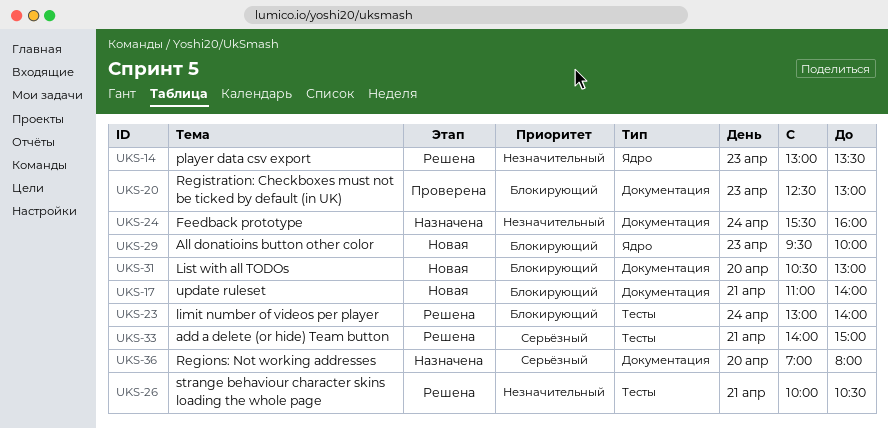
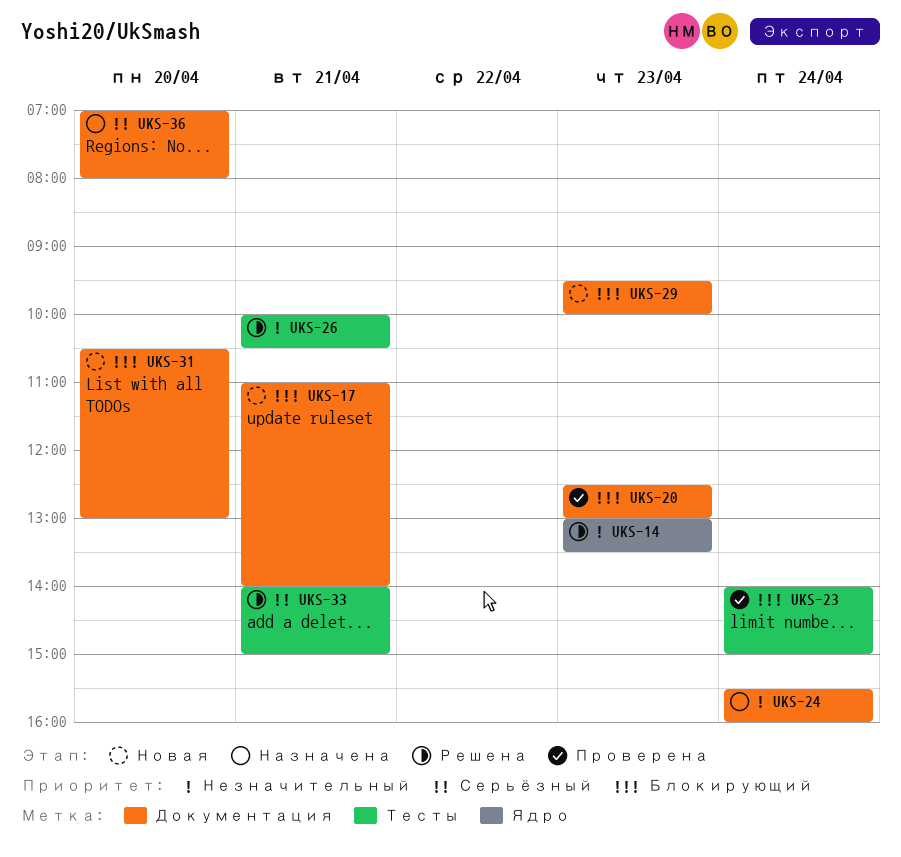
UKS-23, status: Решена -> Проверена
UKS-23, begins: 13:00 -> 14:00
UKS-23, ends: 14:00 -> 15:00
UKS-29, label: Ядро -> Документация

